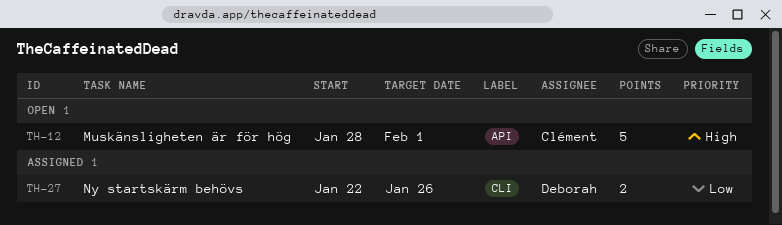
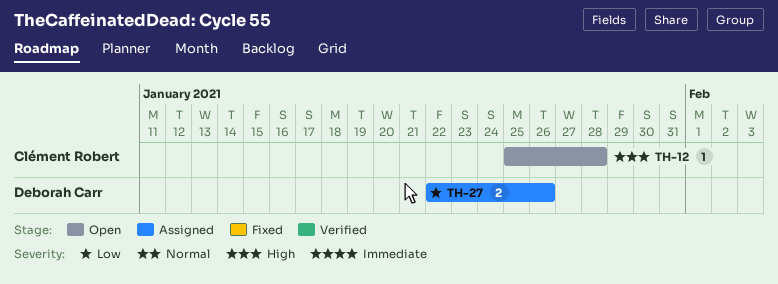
TH-12, estimate: 5 -> 1
TH-12, start: Jan 28 -> Jan 25
TH-12, due: Feb 1 -> Jan 28

